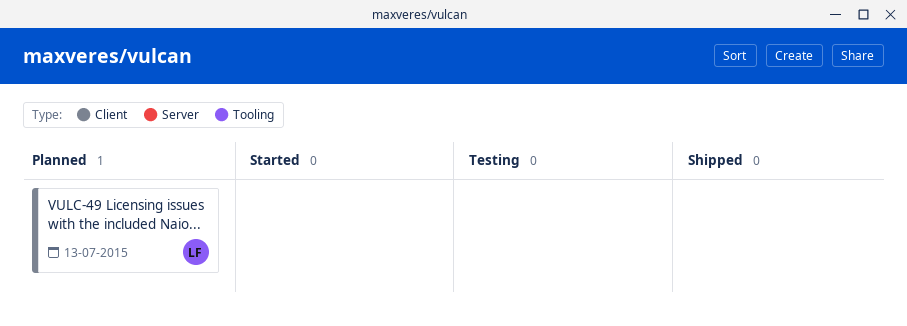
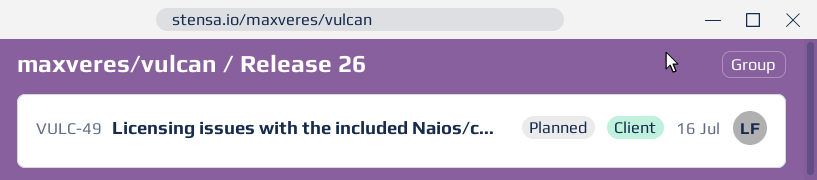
VULC-49, due: Jul 13 -> Jul 16

